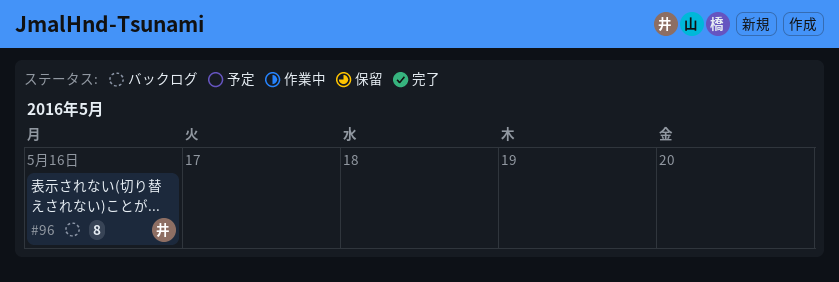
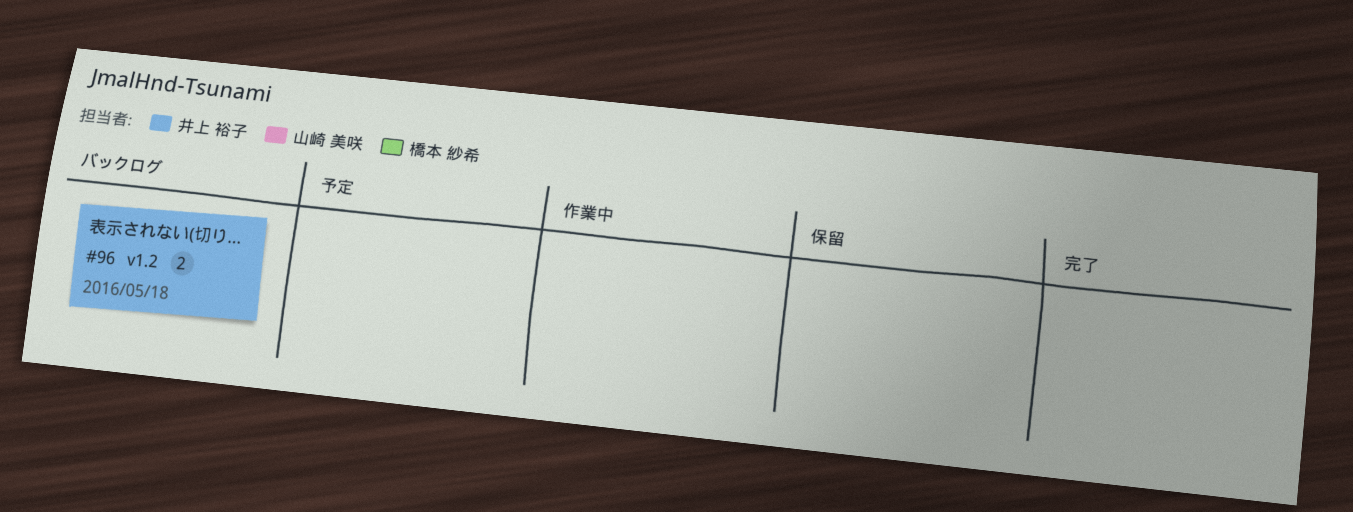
#96, estimate: 8 -> 2
#96, day: May 16 -> May 18

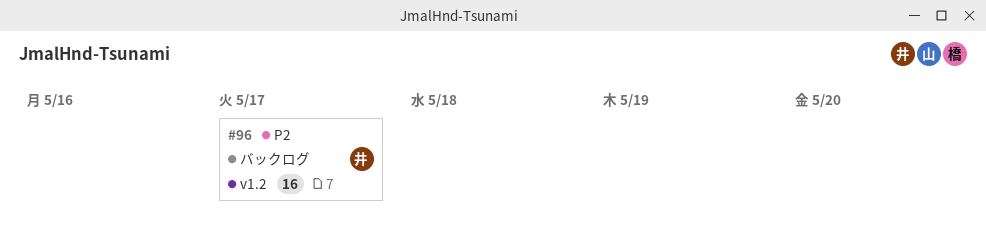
#96, estimate: 2 -> 16
#96, day: May 18 -> May 17

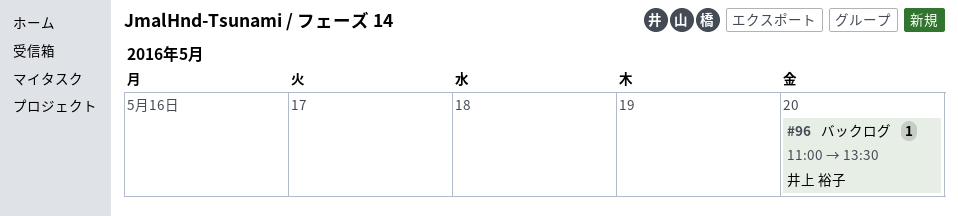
#96, estimate: 16 -> 1
#96, day: May 17 -> May 20

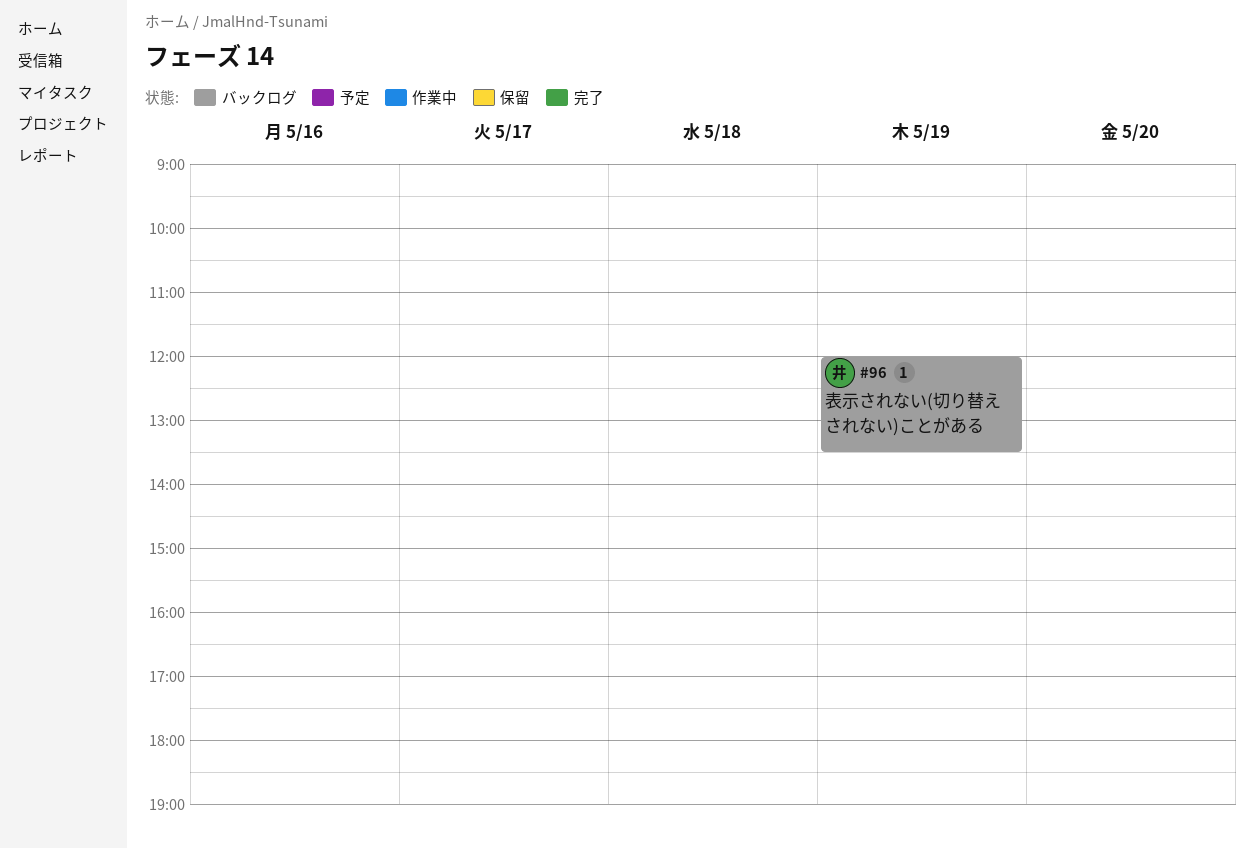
#96, day: May 20 -> May 19
#96, begins: 11:00 -> 12:00

